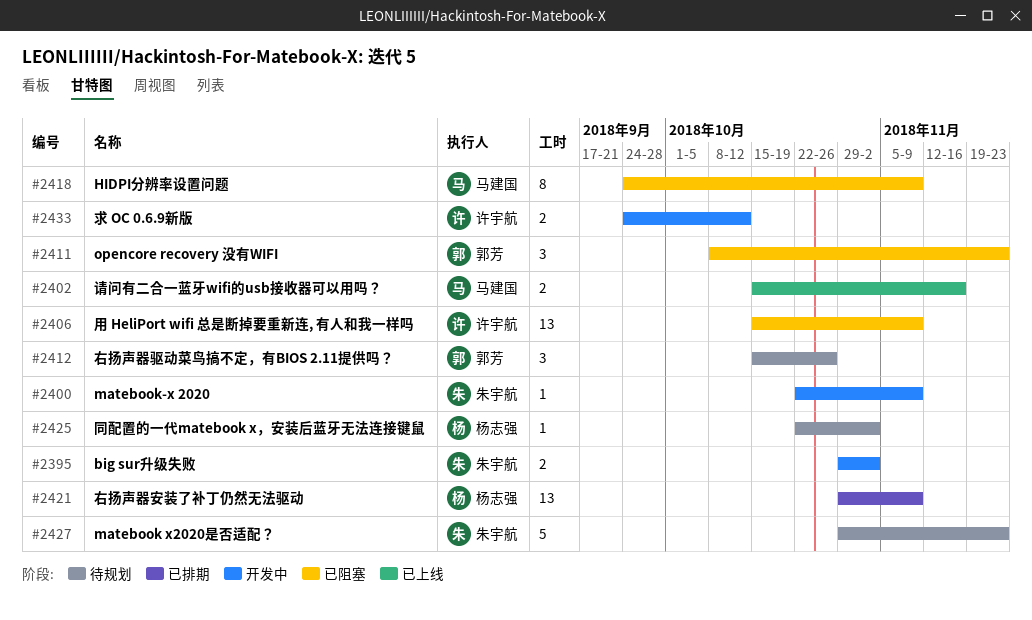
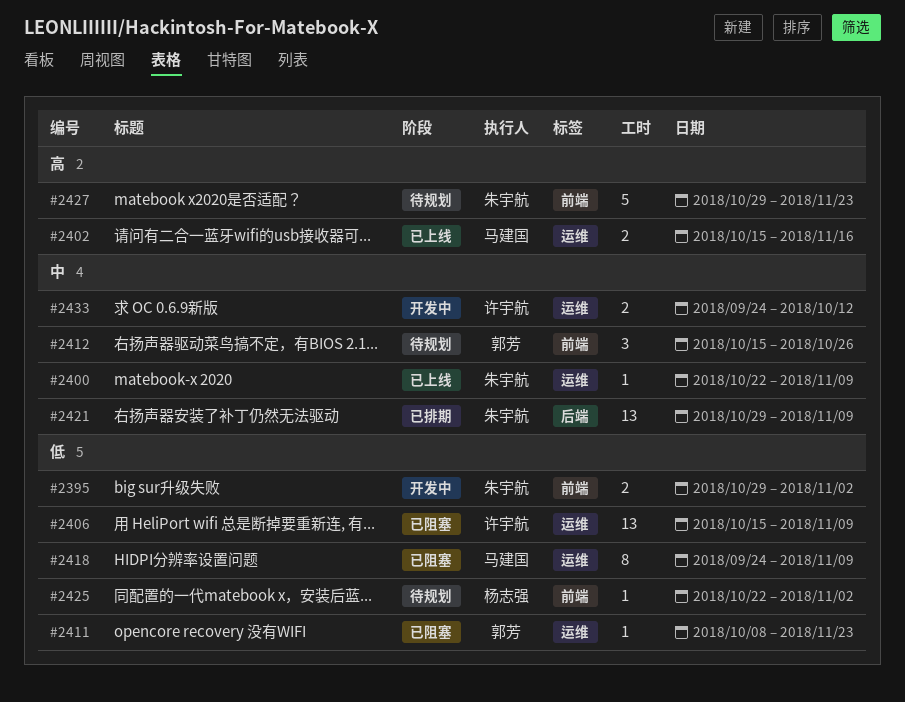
#2400, status: 开发中 -> 已上线
#2411, estimate: 3 -> 1
#2421, owner: 杨志强 -> 朱宇航

